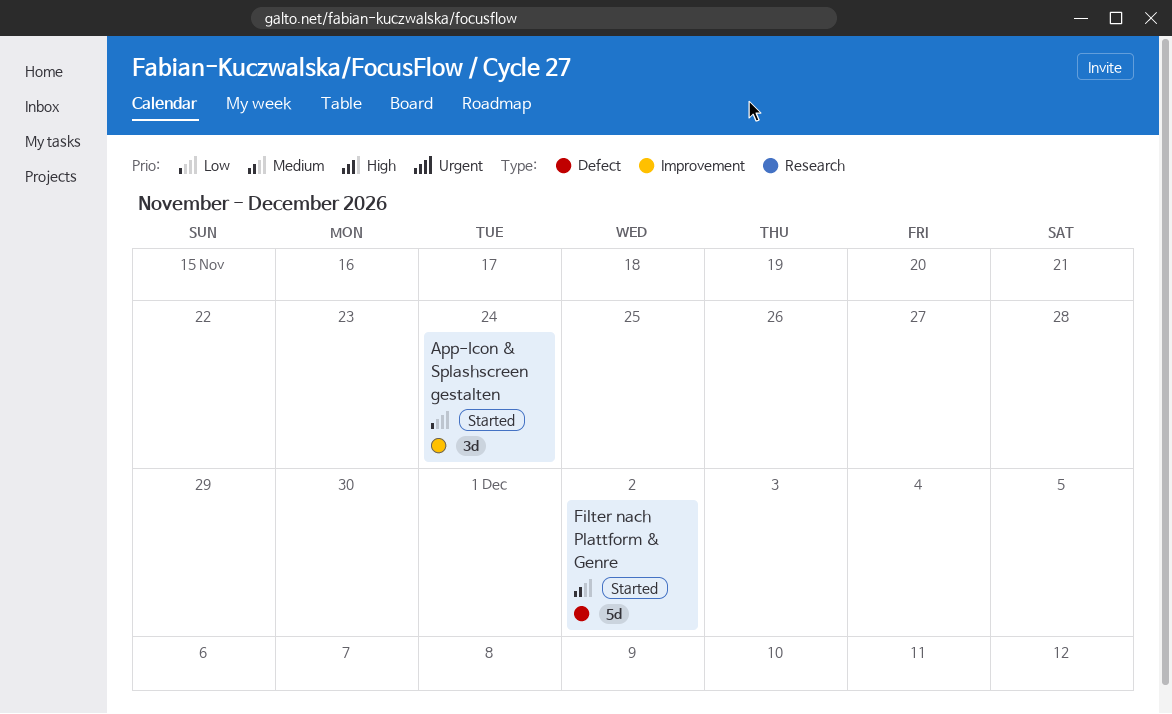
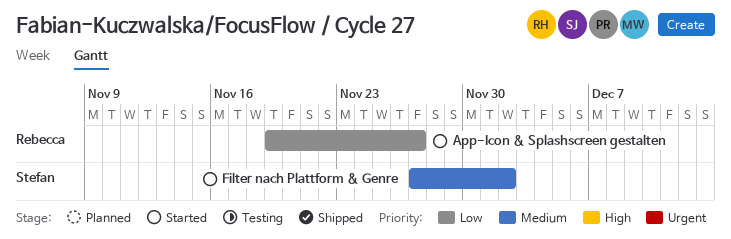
App-Icon & Splashscreen gestalten, due: Nov 24 -> Nov 27

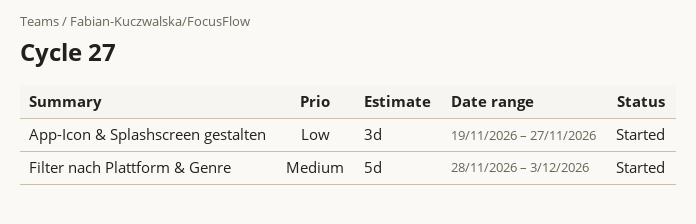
Filter nach Plattform & Genre, start: Nov 27 -> Nov 28
Filter nach Plattform & Genre, due: Dec 2 -> Dec 3

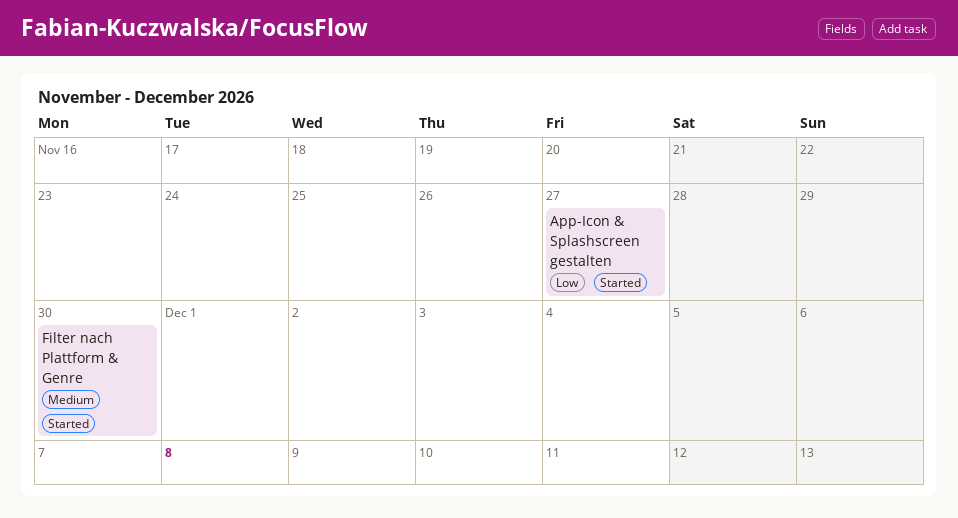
Filter nach Plattform & Genre, due: Dec 3 -> Nov 30

